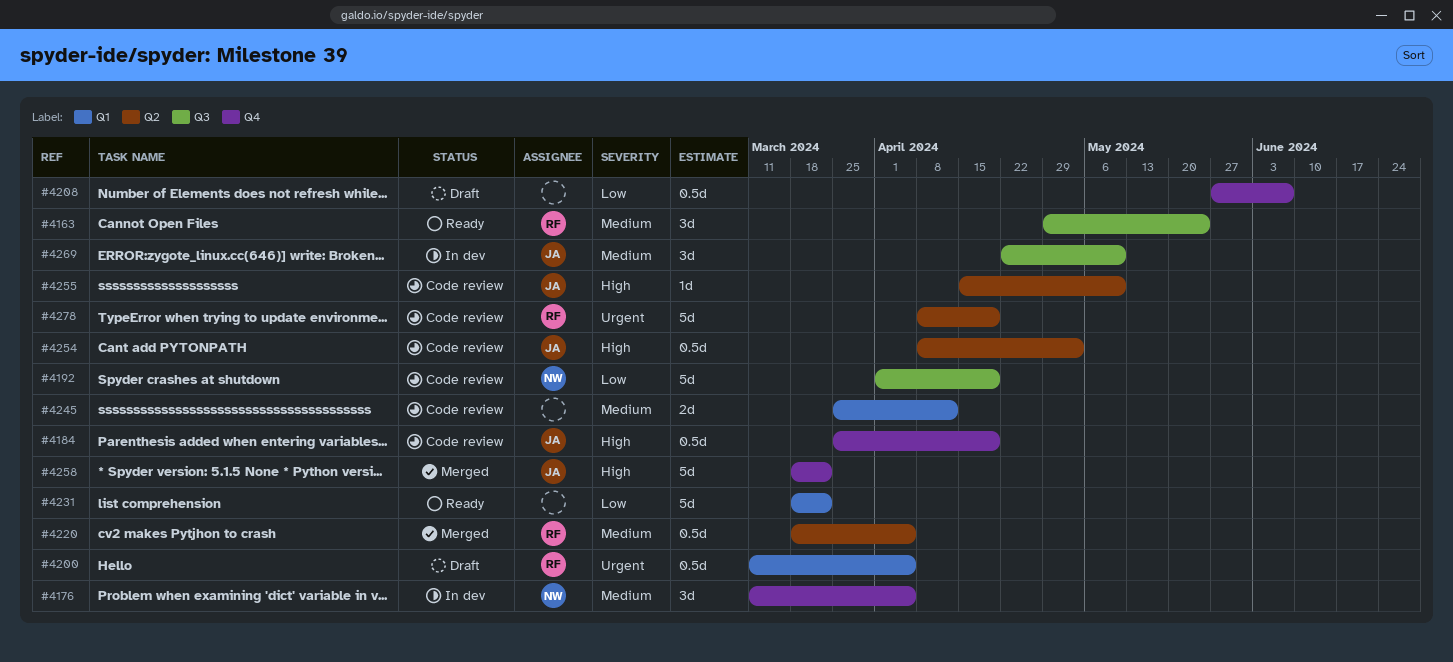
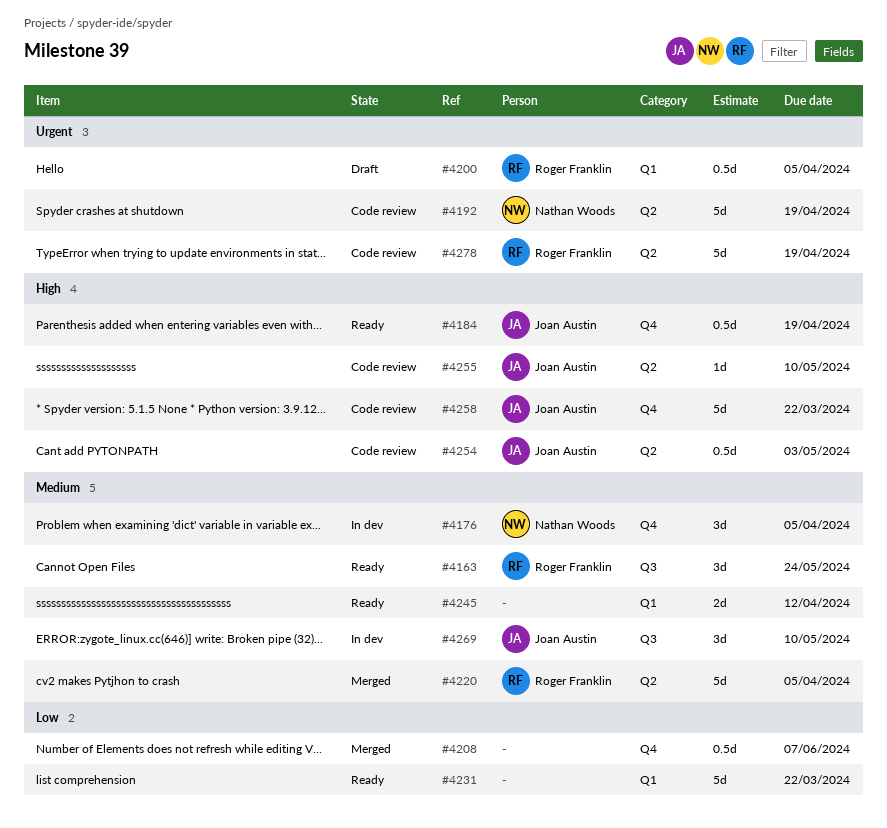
#4184, status: Code review -> Ready
#4192, priority: Low -> Urgent
#4192, label: Q3 -> Q2
#4208, status: Draft -> Merged
#4220, estimate: 0.5d -> 5d
#4245, status: Code review -> Ready
#4258, status: Merged -> Code review

